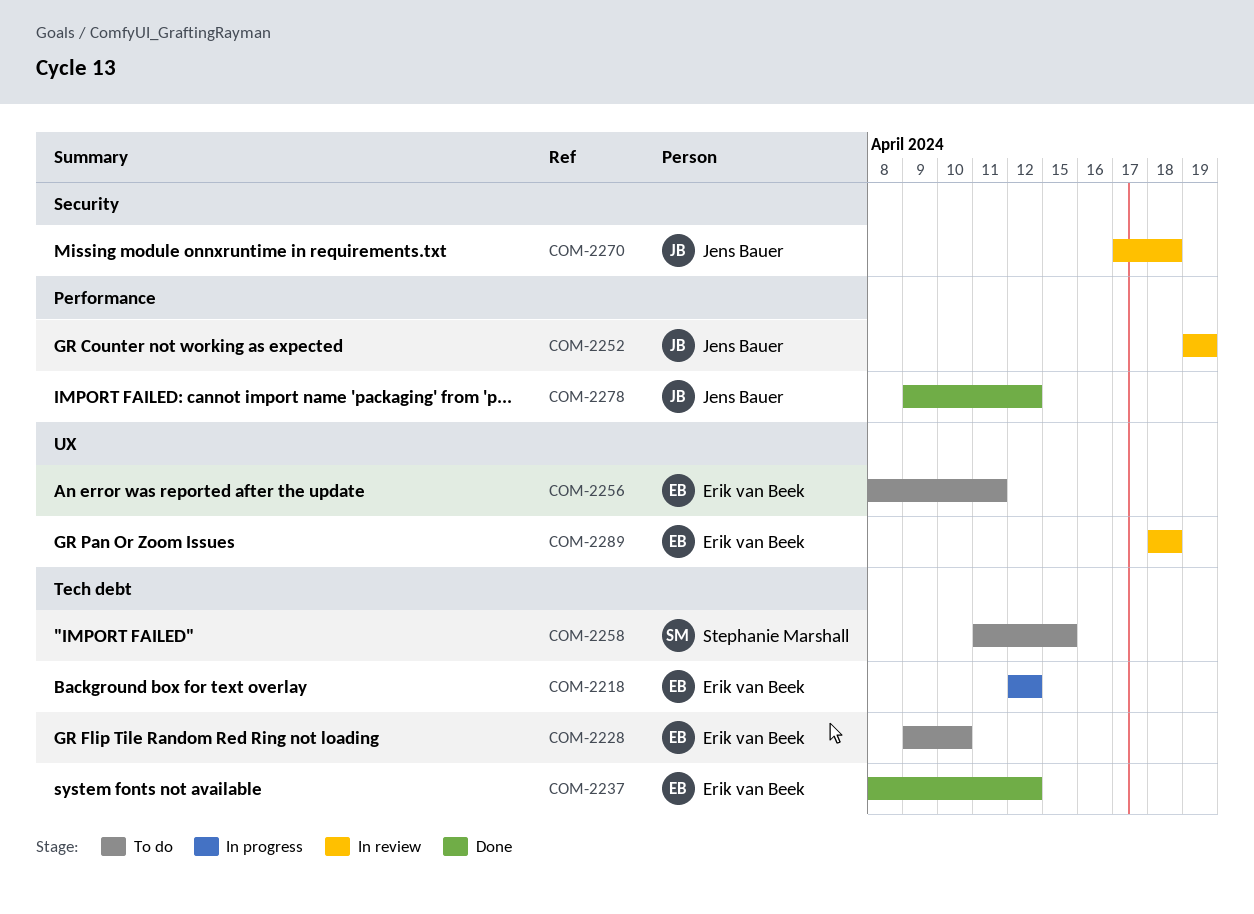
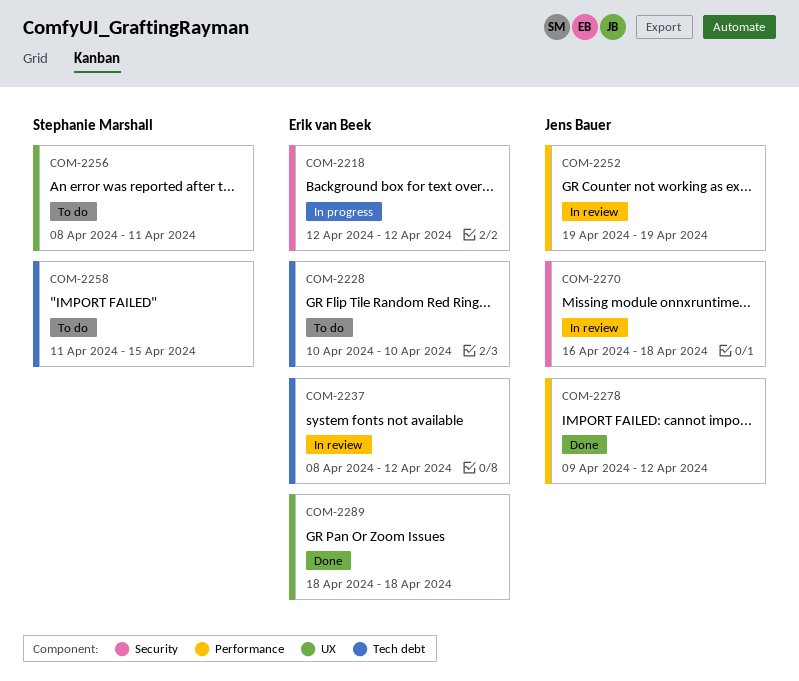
COM-2218, label: Tech debt -> Security
COM-2228, start: Apr 9 -> Apr 10
COM-2237, status: Done -> In review
COM-2256, owner: Erik van Beek -> Stephanie Marshall
COM-2270, start: Apr 17 -> Apr 16
COM-2289, status: In review -> Done

